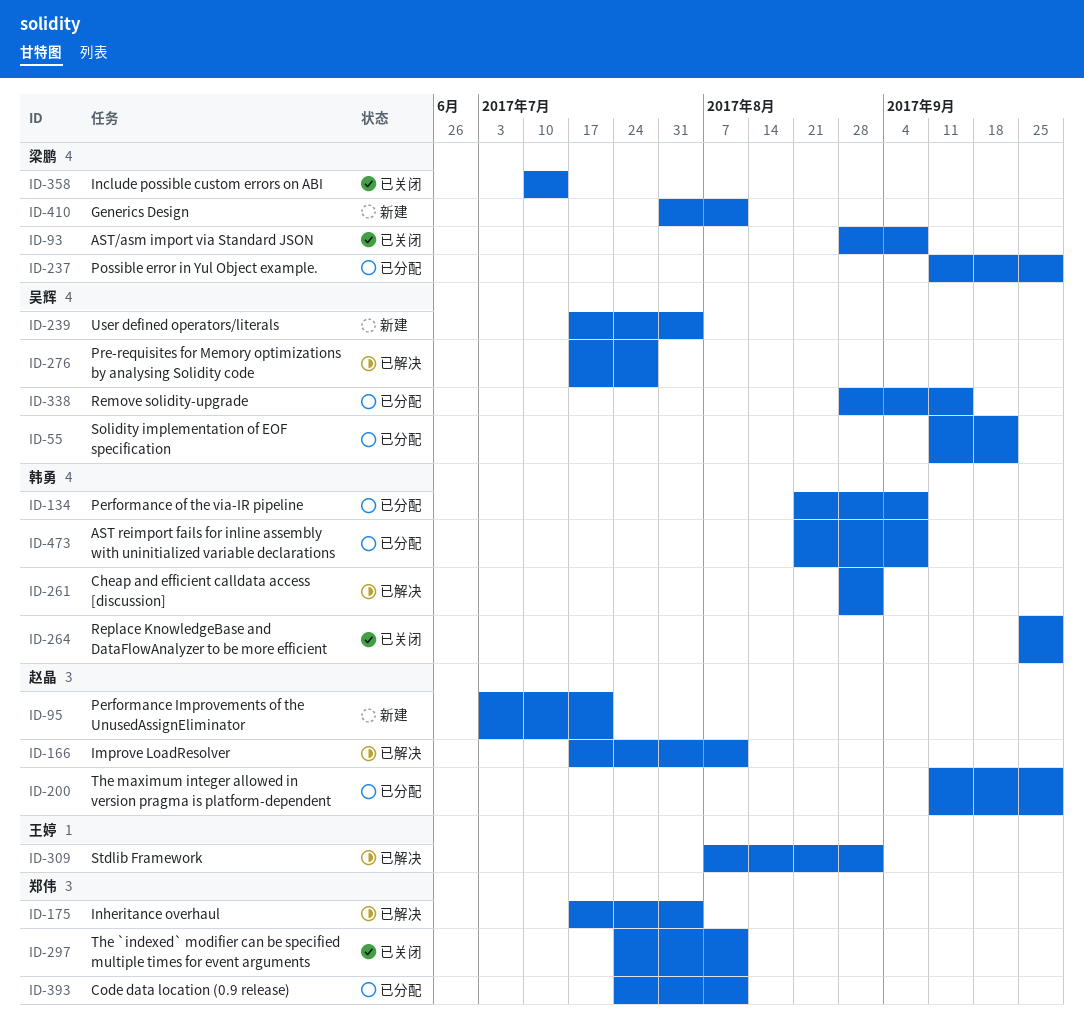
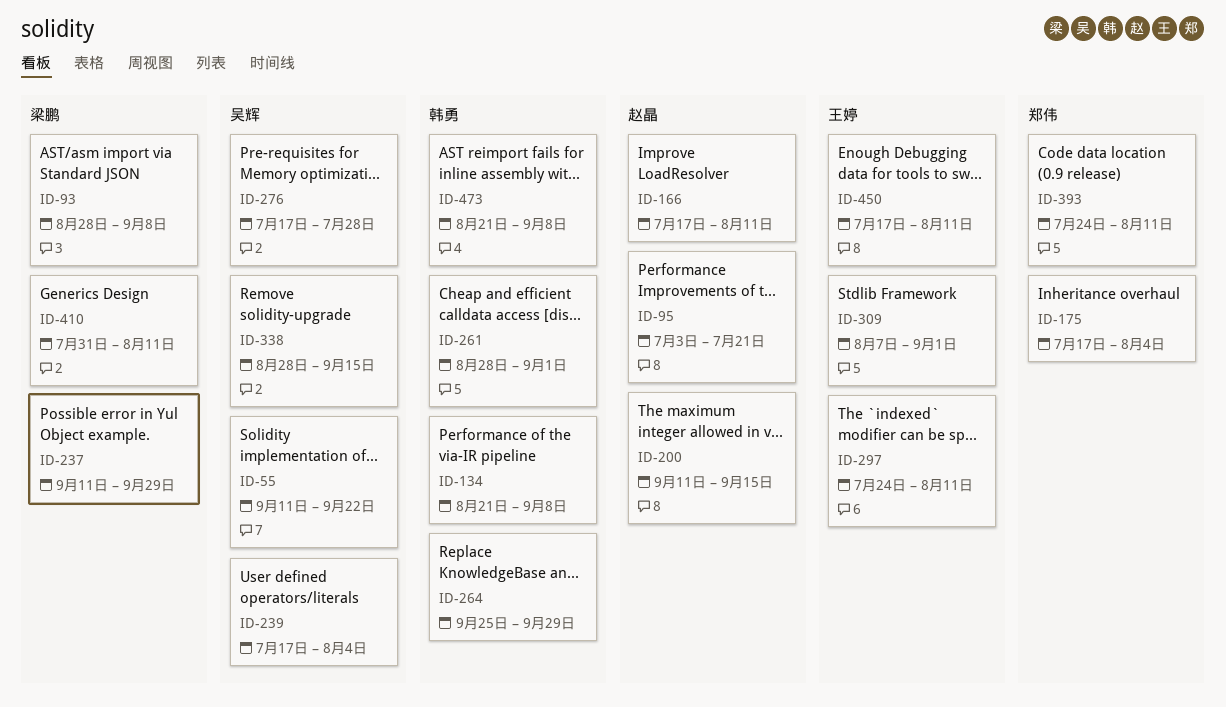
ID-200, due: Sep 29 -> Sep 15
ID-297, owner: 郑伟 -> 王婷
ID-358: present -> none
ID-450: none -> present

